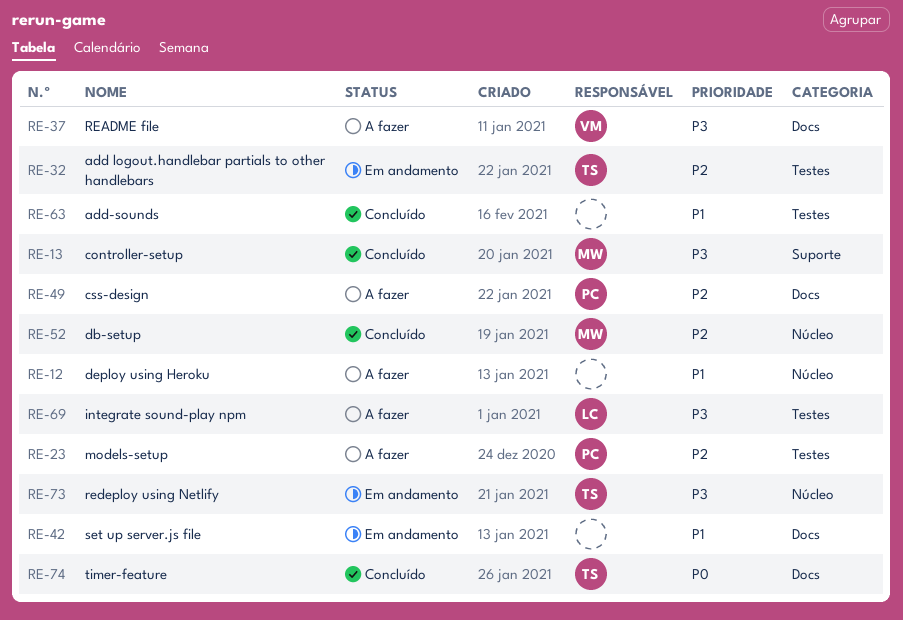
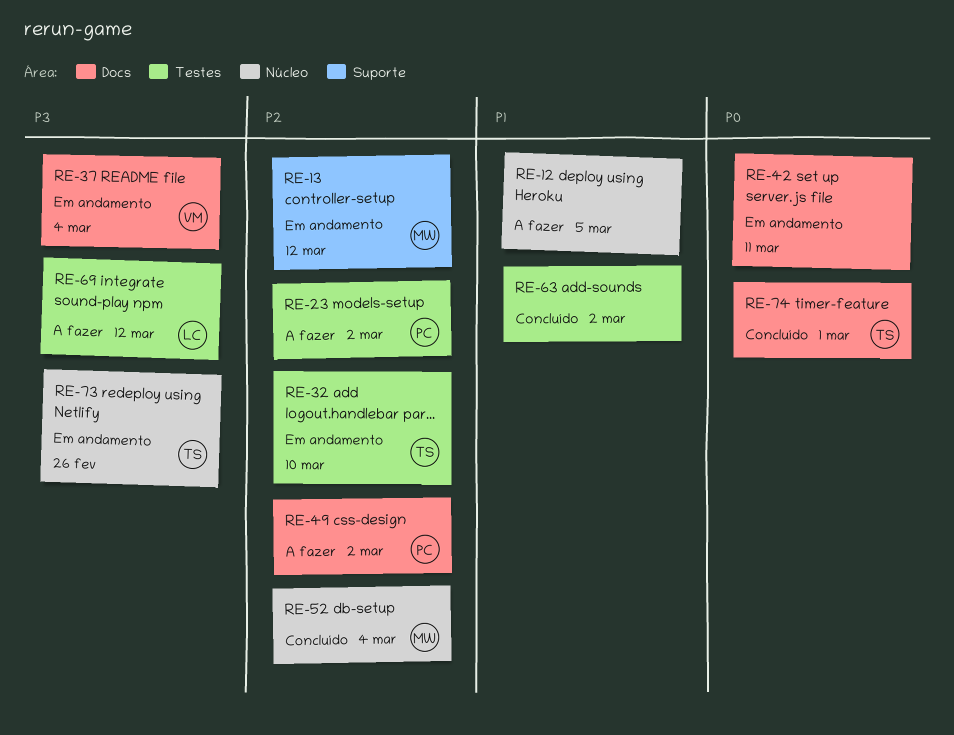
RE-13, status: Concluído -> Em andamento
RE-13, priority: P3 -> P2
RE-37, status: A fazer -> Em andamento
RE-42, priority: P1 -> P0

